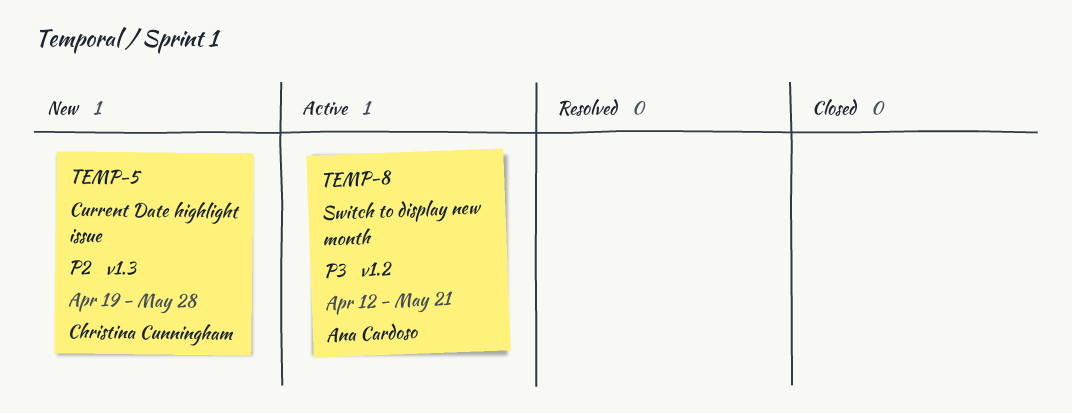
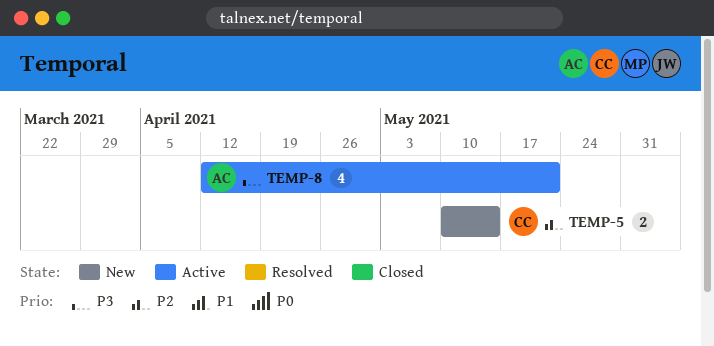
TEMP-5, start: Apr 19 -> May 10
TEMP-5, due: May 28 -> May 14

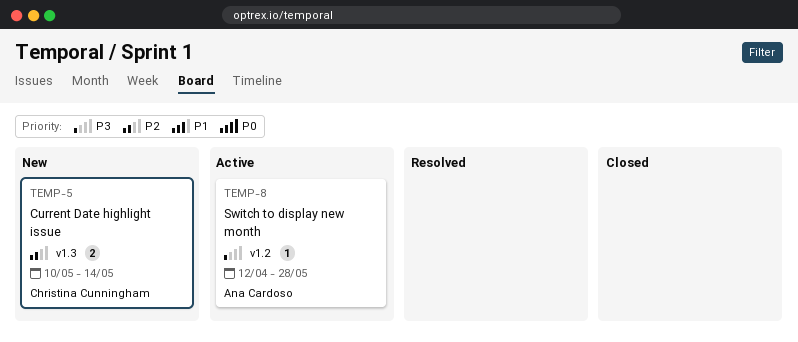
TEMP-8, estimate: 4 -> 1
TEMP-8, due: May 21 -> May 28

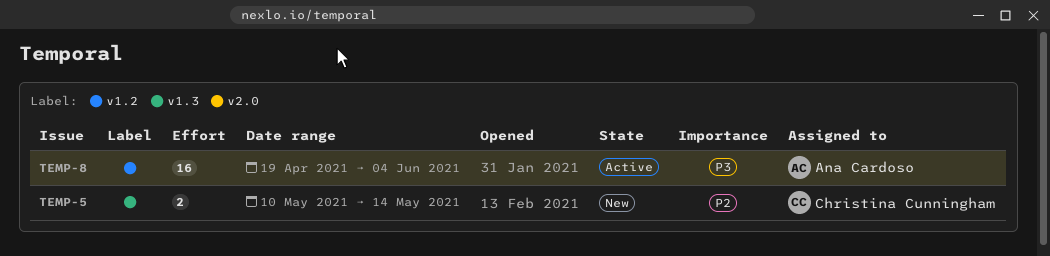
TEMP-8, estimate: 1 -> 16
TEMP-8, start: Apr 12 -> Apr 19
TEMP-8, due: May 28 -> Jun 4

